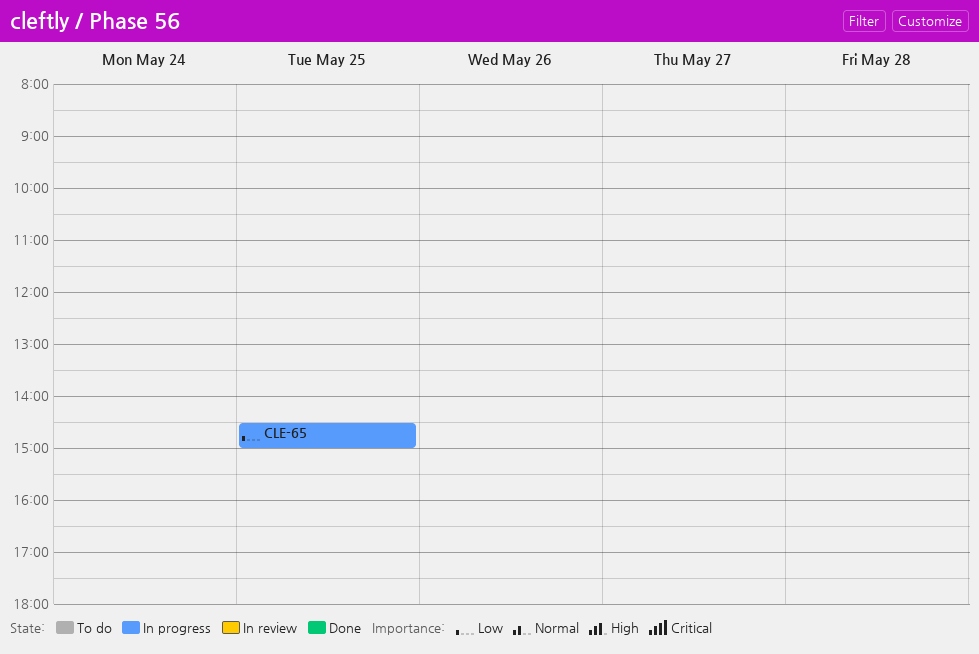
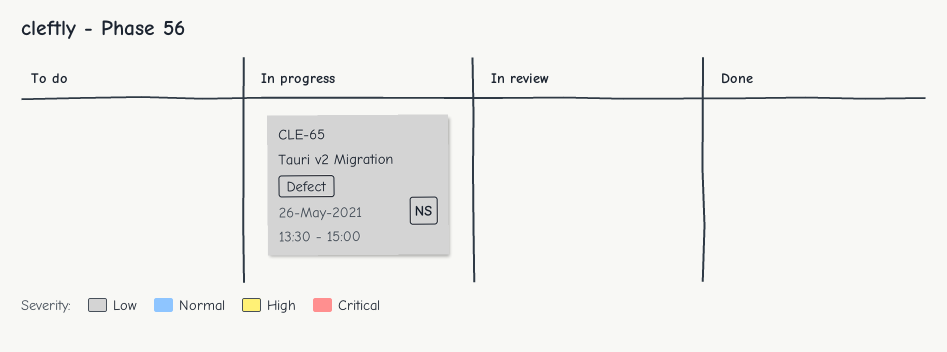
CLE-65, day: May 25 -> May 26
CLE-65, begins: 14:30 -> 13:30

